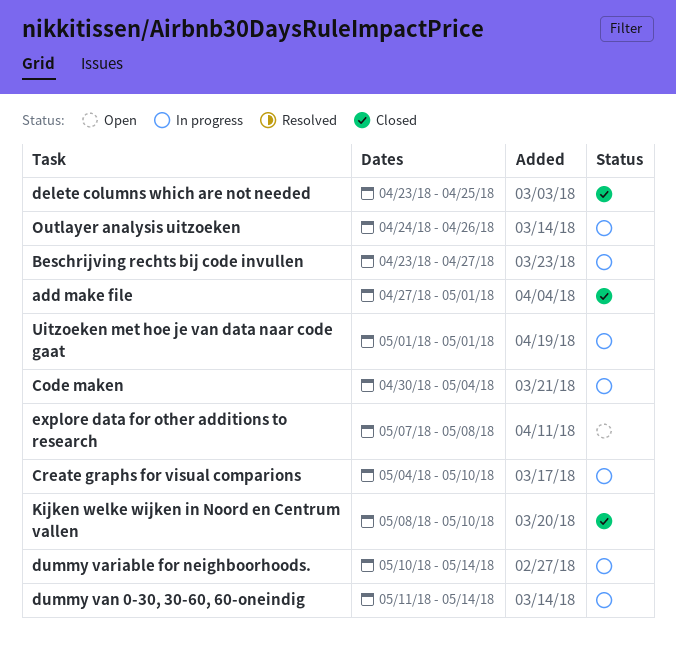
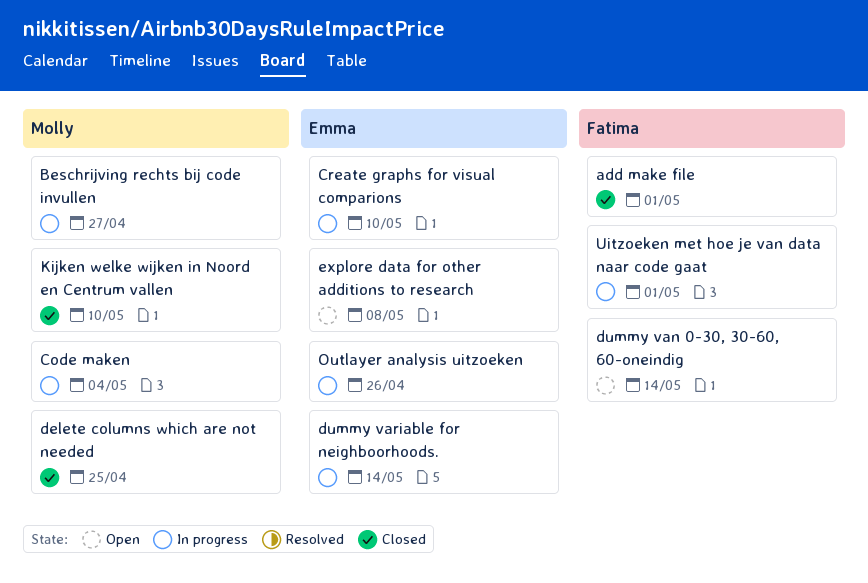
dummy van 0-30, 30-60, 60-oneindig, status: In progress -> Open

